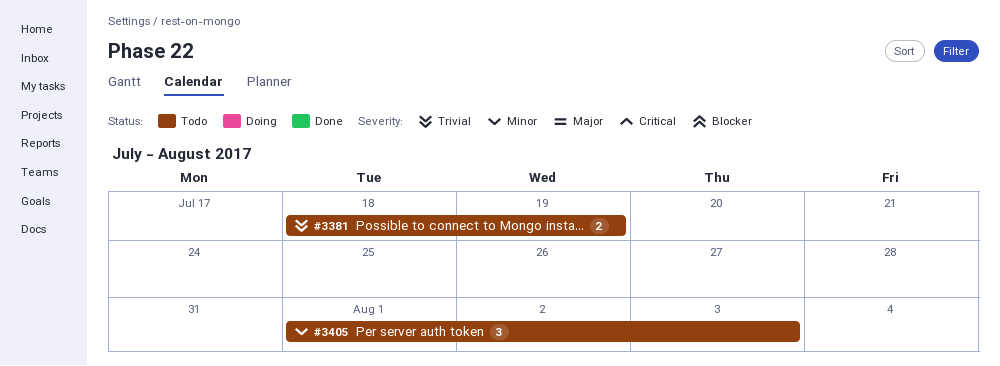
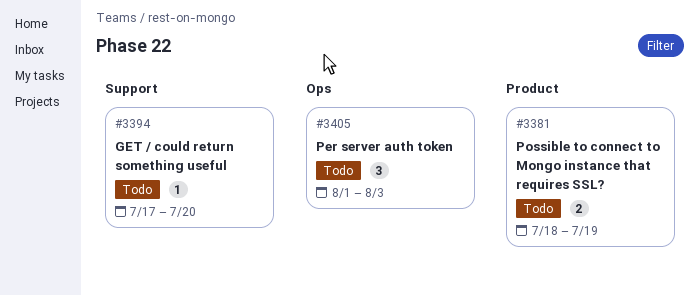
#3394: none -> present

